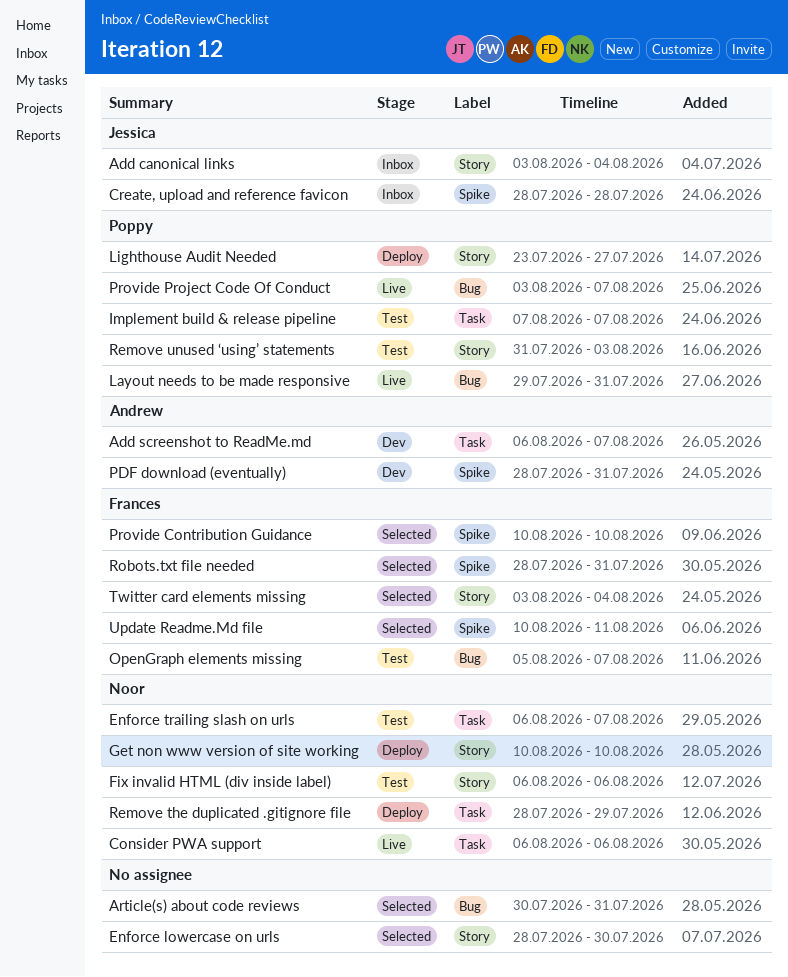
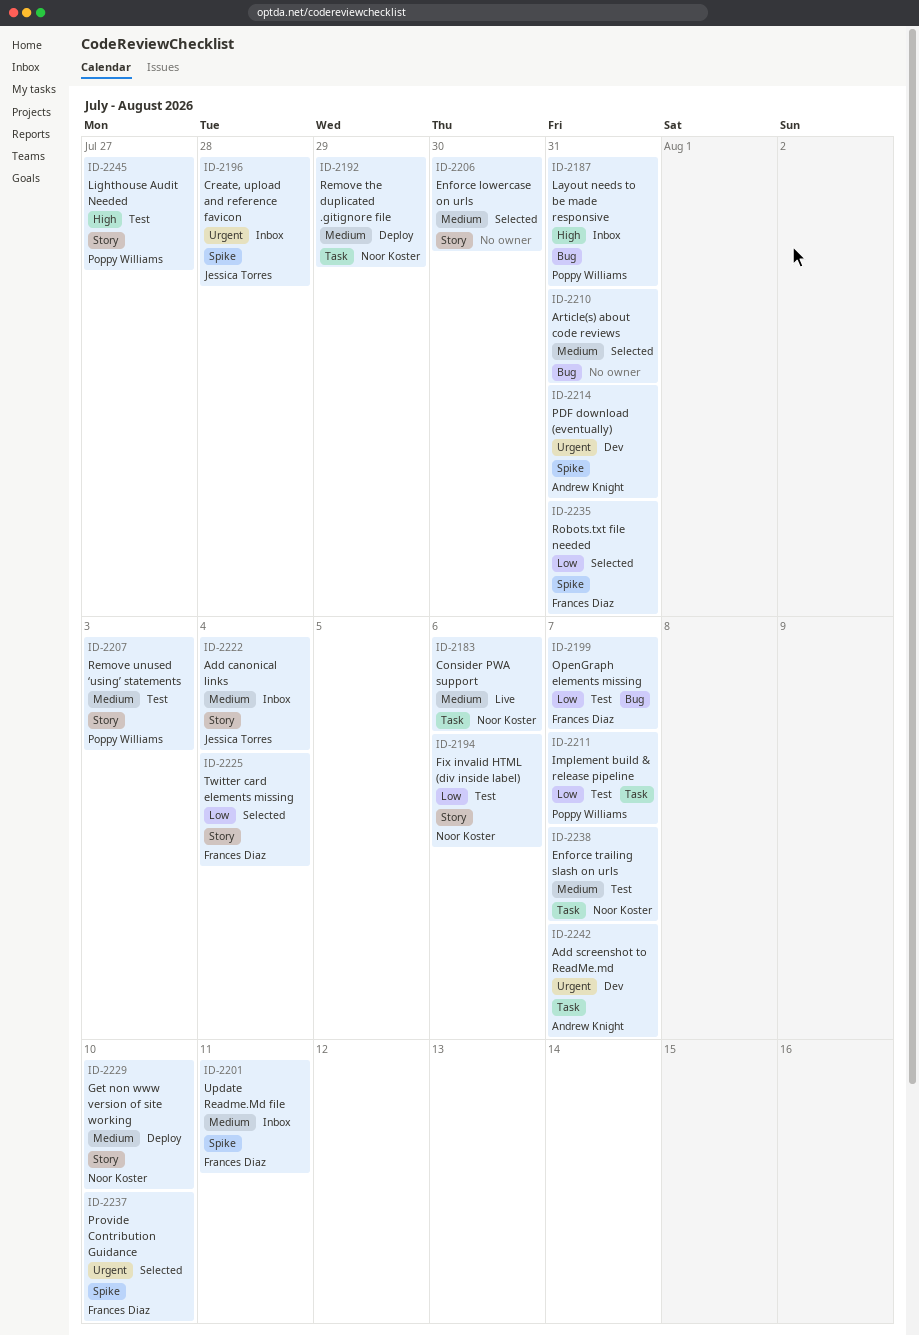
Layout needs to be made responsive, status: Live -> Inbox
Lighthouse Audit Needed, status: Deploy -> Test
Provide Project Code Of Conduct: present -> none
Update Readme.Md file, status: Selected -> Inbox

